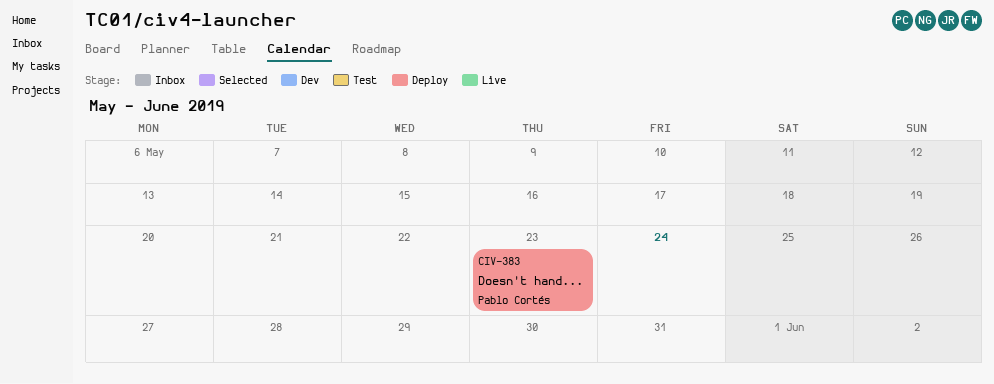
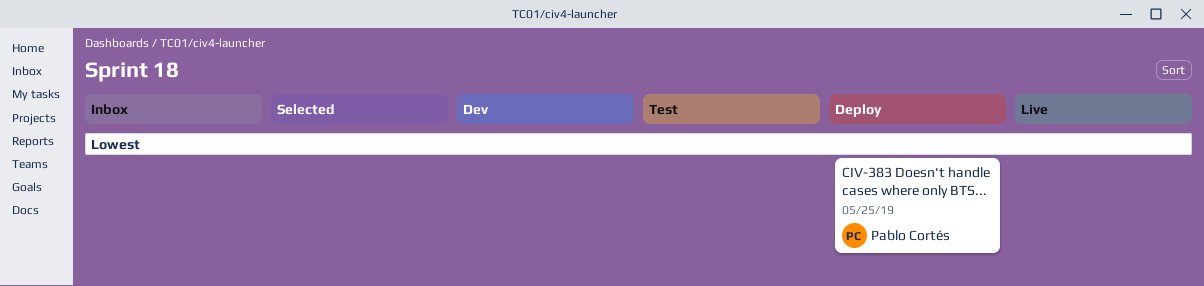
CIV-383, due: May 23 -> May 25

